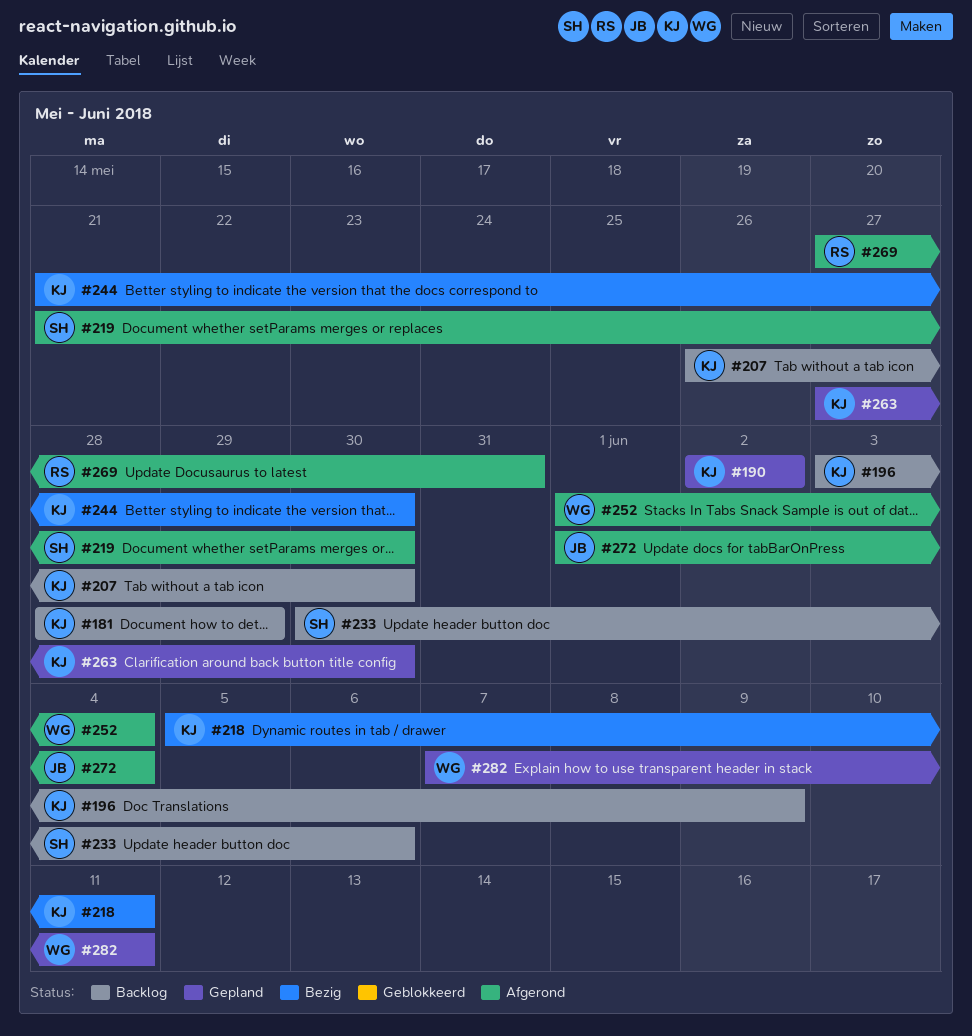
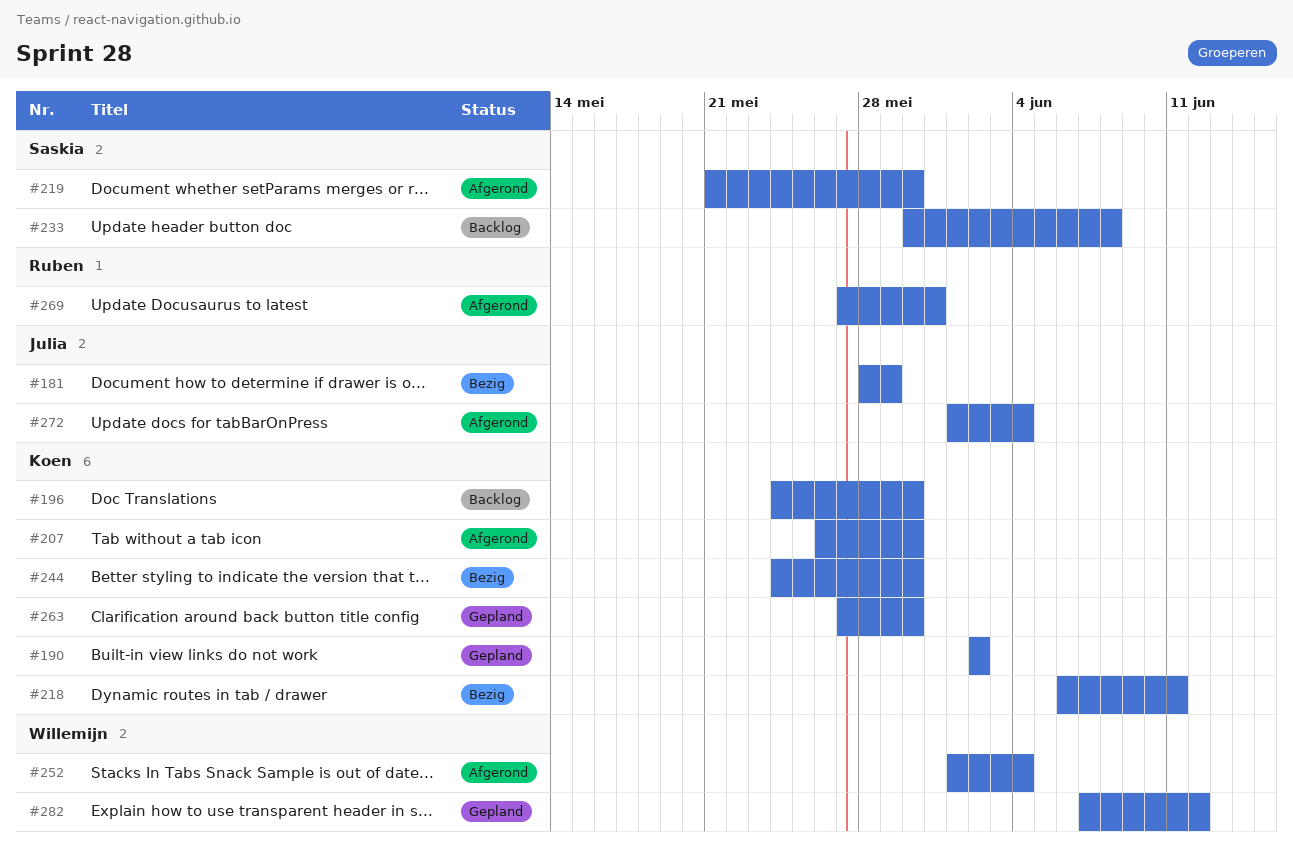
#181, status: Backlog -> Bezig
#181, owner: Koen -> Julia
#196, start: Jun 3 -> May 24
#196, due: Jun 9 -> May 30
#207, status: Backlog -> Afgerond
#218, start: Jun 5 -> Jun 6
#233, due: Jun 6 -> Jun 8
#244, start: May 21 -> May 24
#282, due: Jun 11 -> Jun 12

